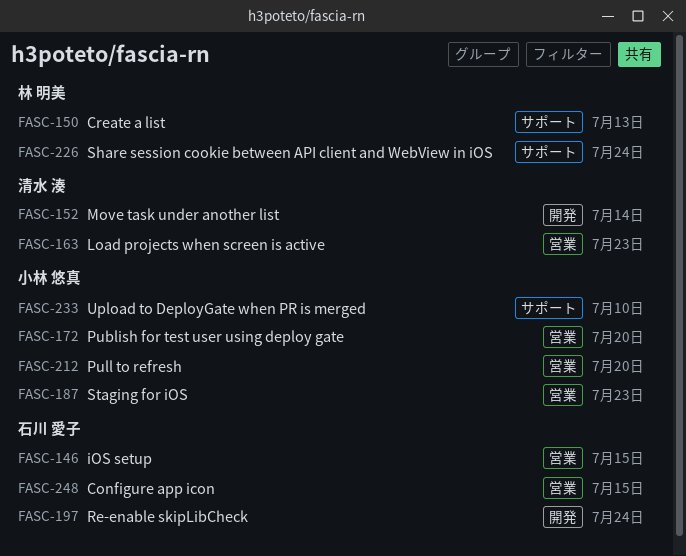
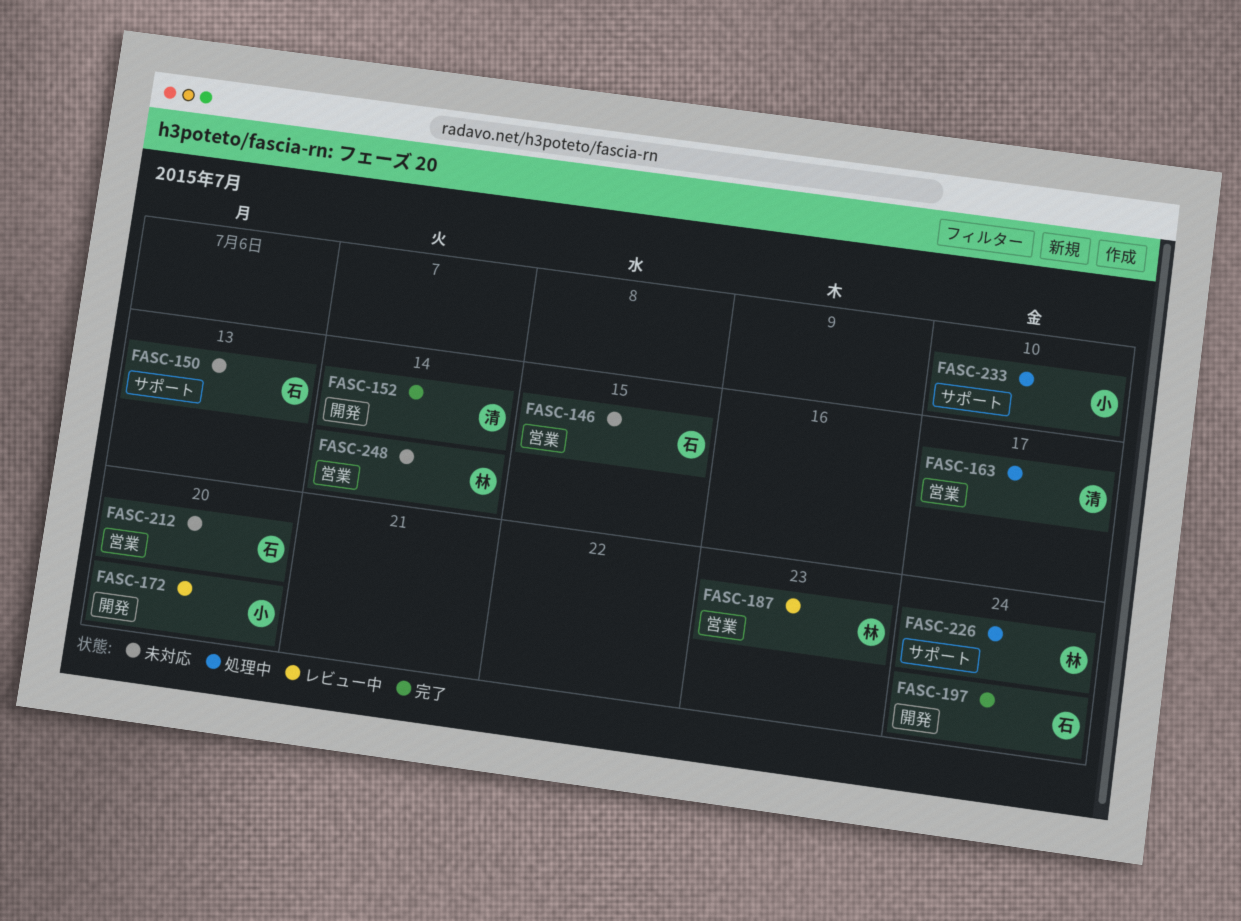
FASC-150, owner: 林 明美 -> 石川 愛子
FASC-163, due: Jul 23 -> Jul 17
FASC-172, label: 営業 -> 開発
FASC-187, owner: 小林 悠真 -> 林 明美
FASC-212, owner: 小林 悠真 -> 石川 愛子
FASC-248, owner: 石川 愛子 -> 林 明美
FASC-248, due: Jul 15 -> Jul 14

